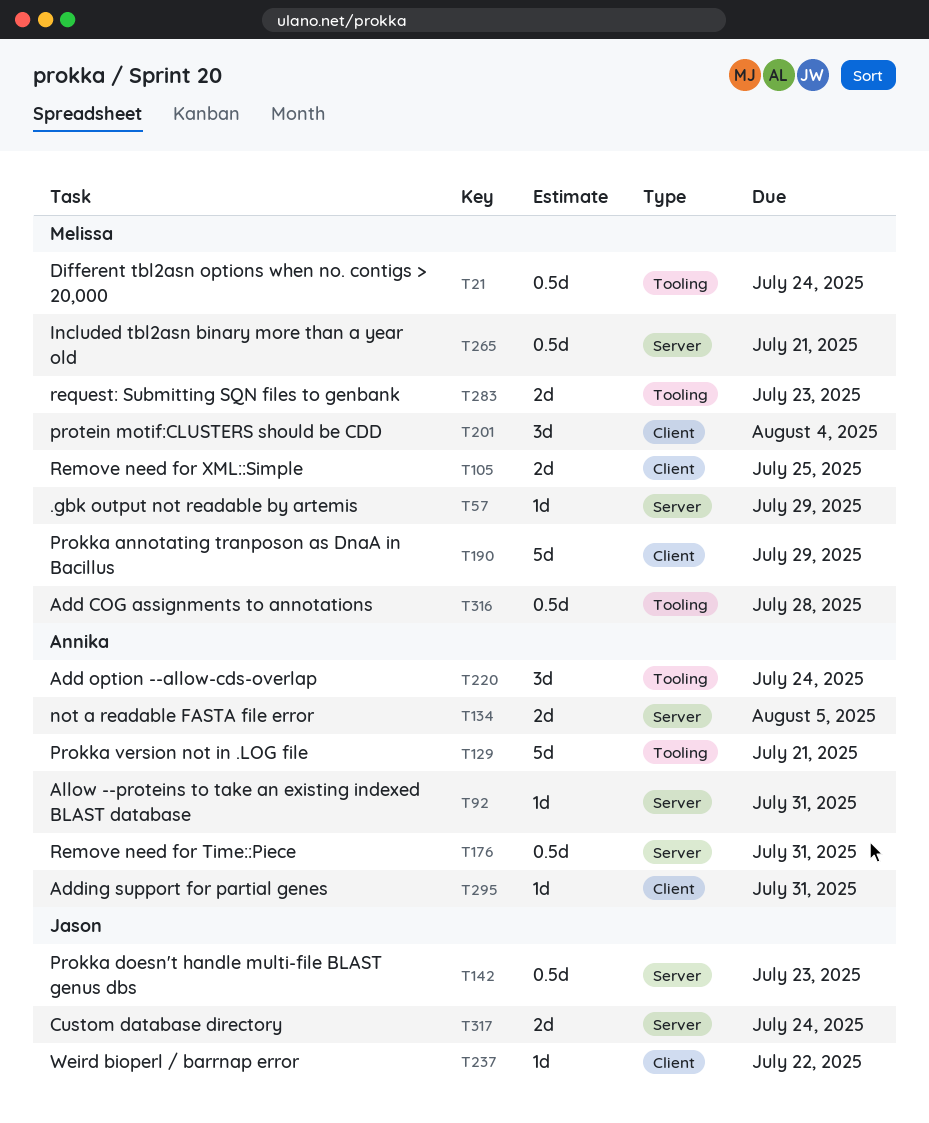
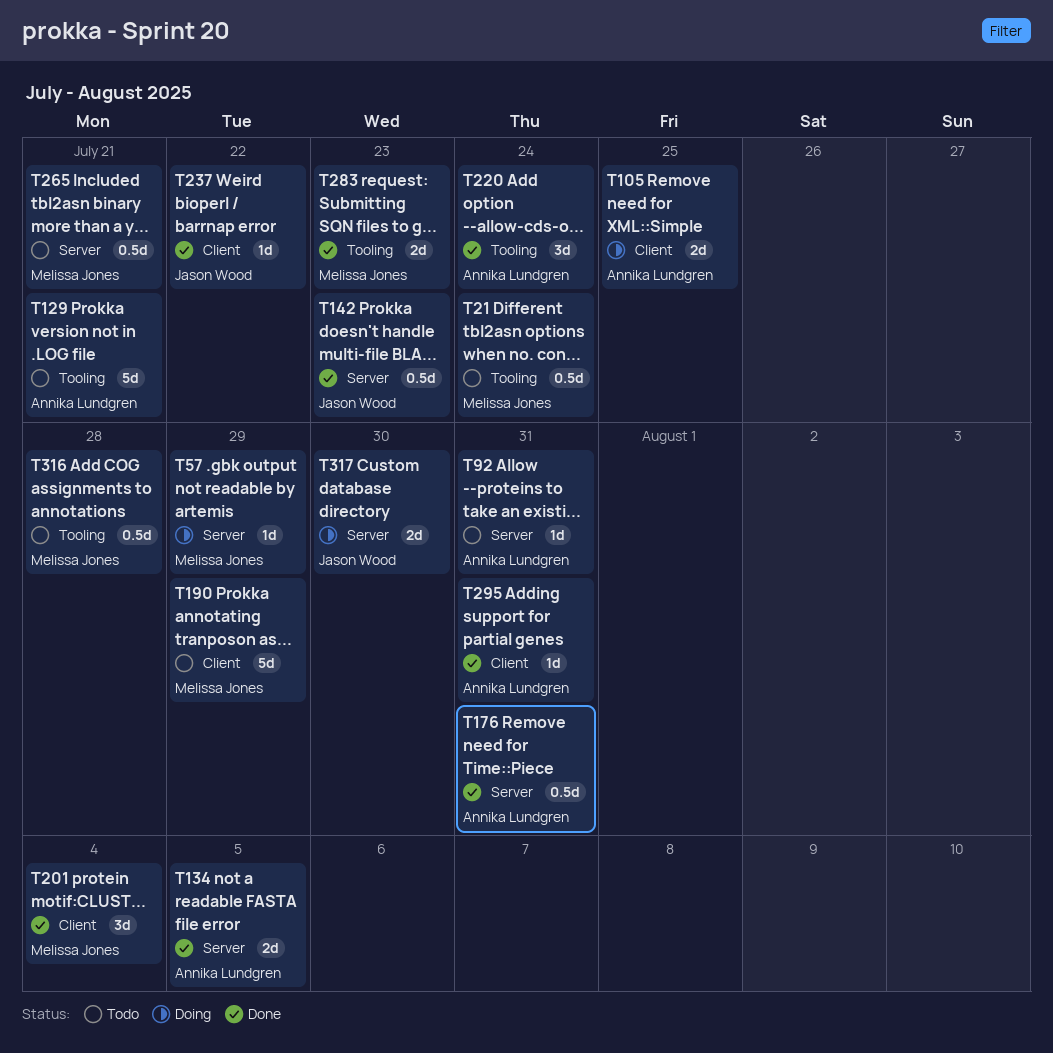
T105, owner: Melissa Jones -> Annika Lundgren
T317, due: Jul 24 -> Jul 30

